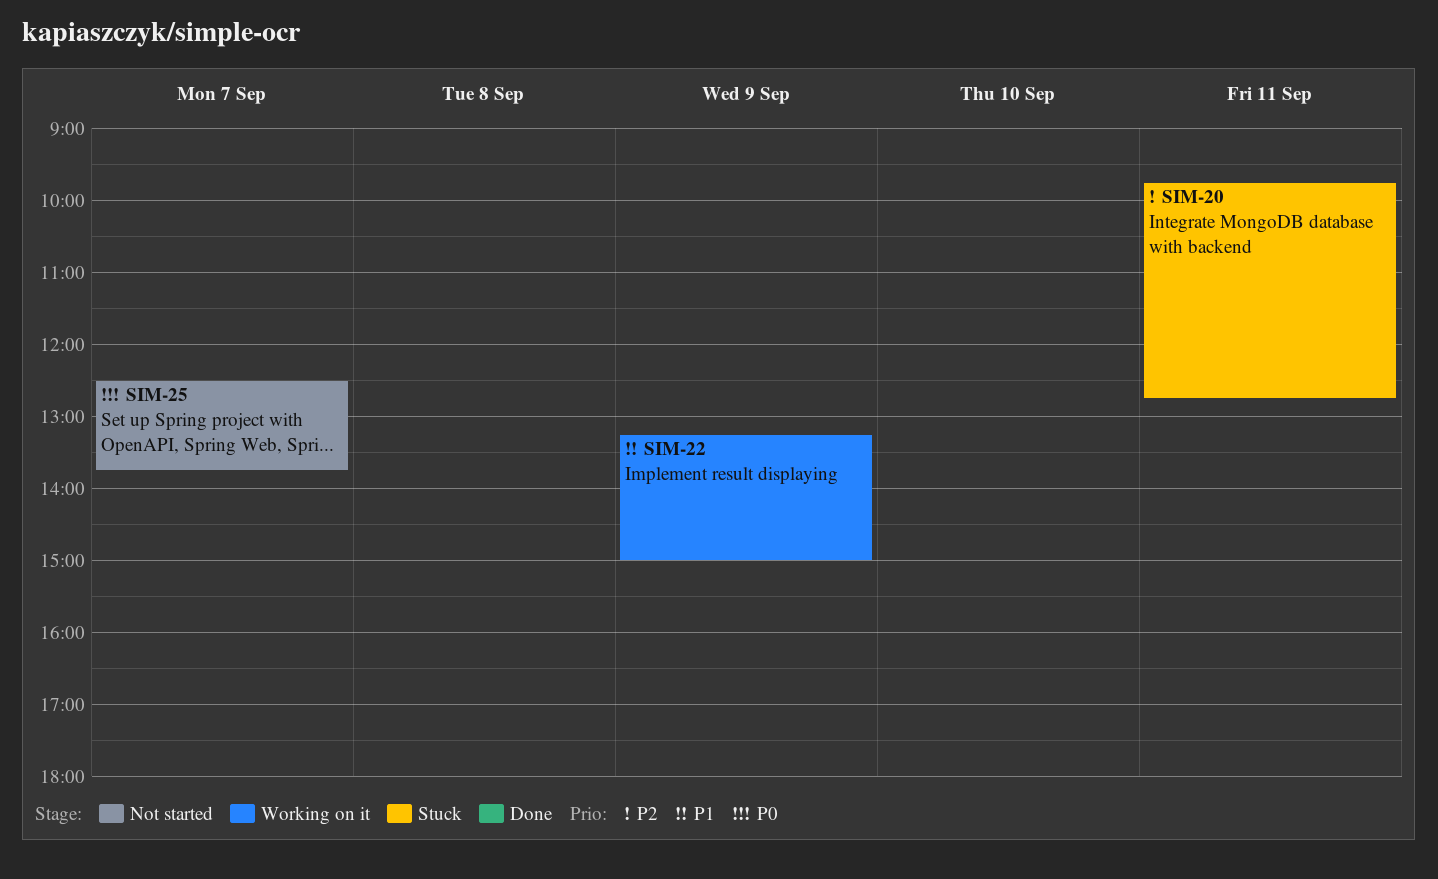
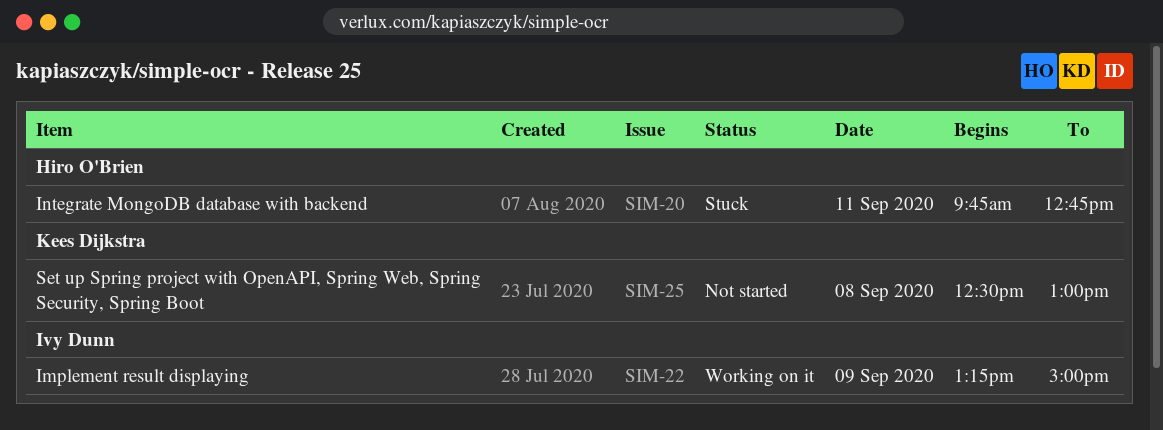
SIM-25, day: Sep 7 -> Sep 8
SIM-25, ends: 13:45 -> 13:00

